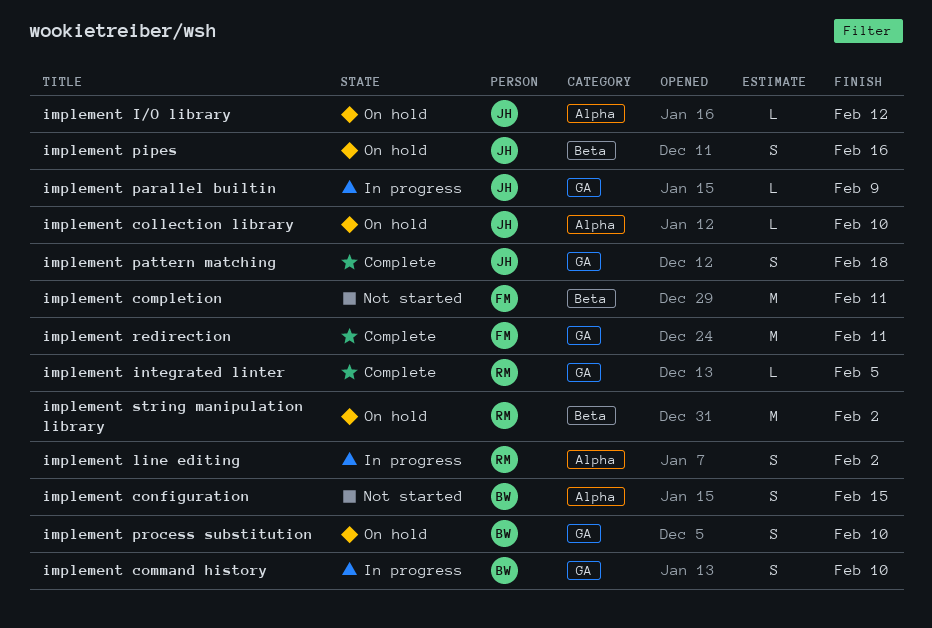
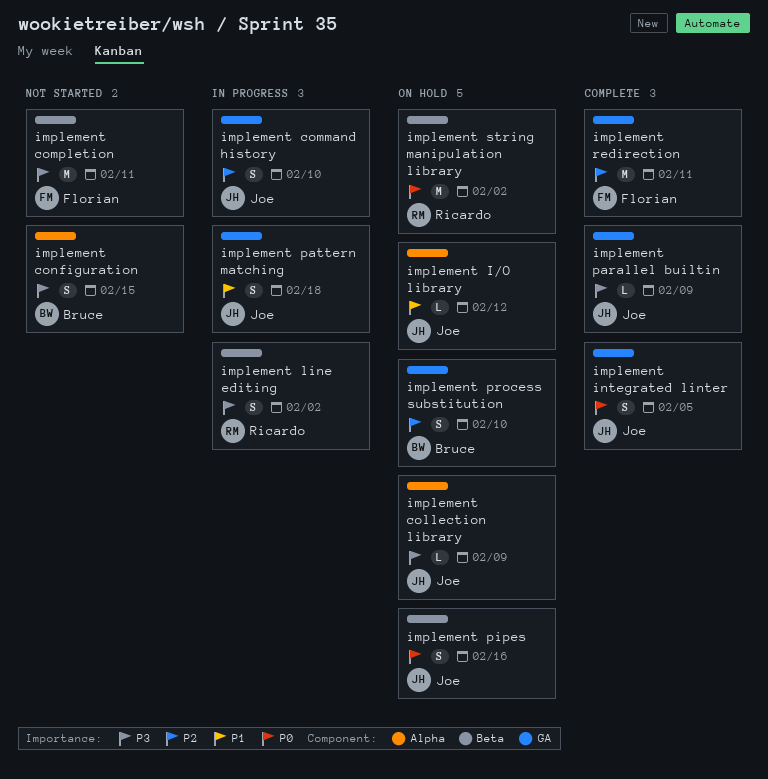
implement collection library, due: Feb 10 -> Feb 9
implement command history, owner: Bruce -> Joe
implement integrated linter, owner: Ricardo -> Joe
implement integrated linter, estimate: L -> S
implement line editing, label: Alpha -> Beta
implement parallel builtin, status: In progress -> Complete
implement pattern matching, status: Complete -> In progress

